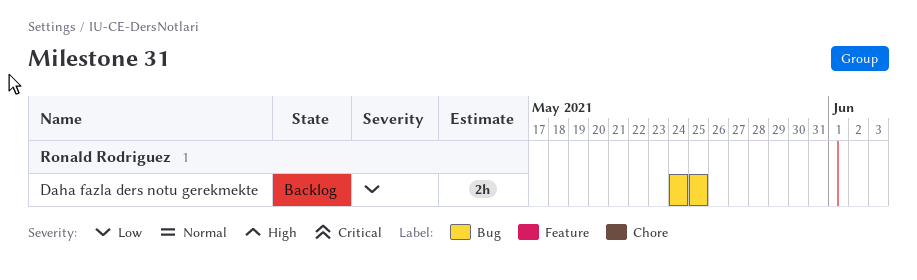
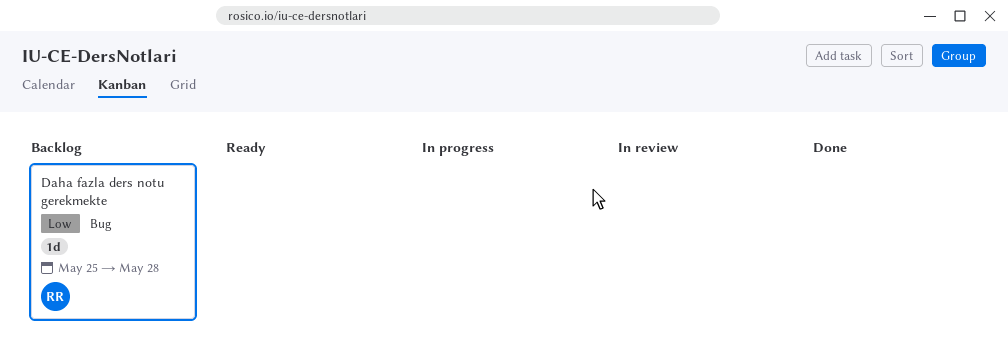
Daha fazla ders notu gerekmekte, estimate: 2h -> 1d
Daha fazla ders notu gerekmekte, start: May 24 -> May 25
Daha fazla ders notu gerekmekte, due: May 25 -> May 28

